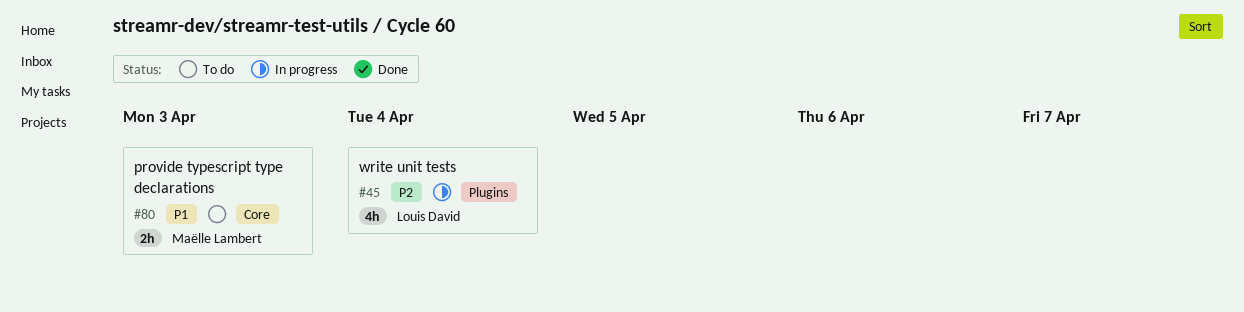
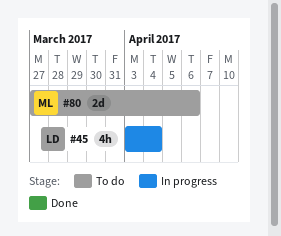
#80, estimate: 2h -> 2d
#80, due: Apr 3 -> Apr 6

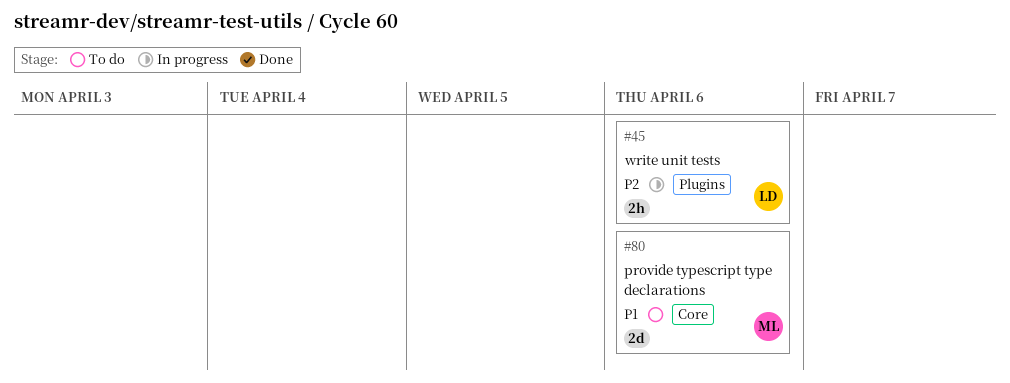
#45, estimate: 4h -> 2h
#45, due: Apr 4 -> Apr 6

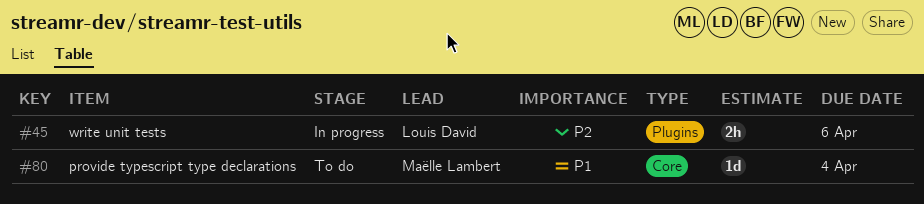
#80, estimate: 2d -> 1d
#80, due: Apr 6 -> Apr 4

